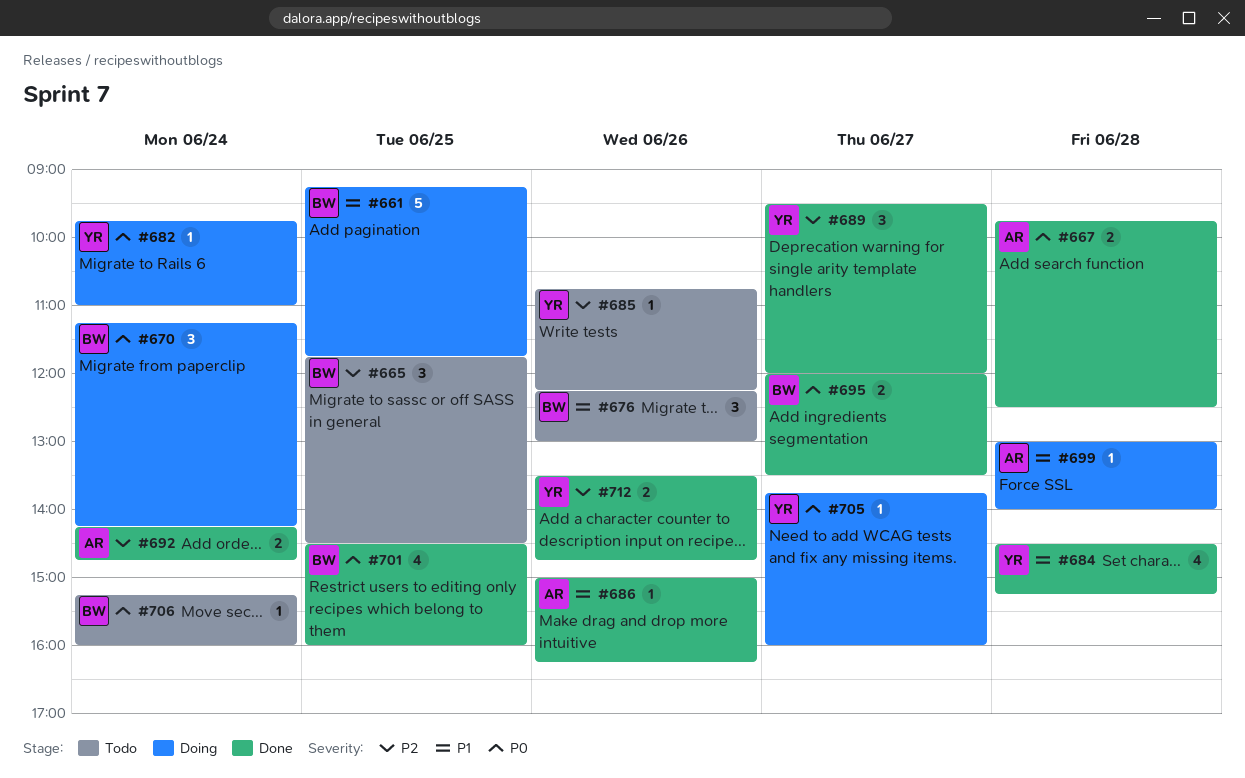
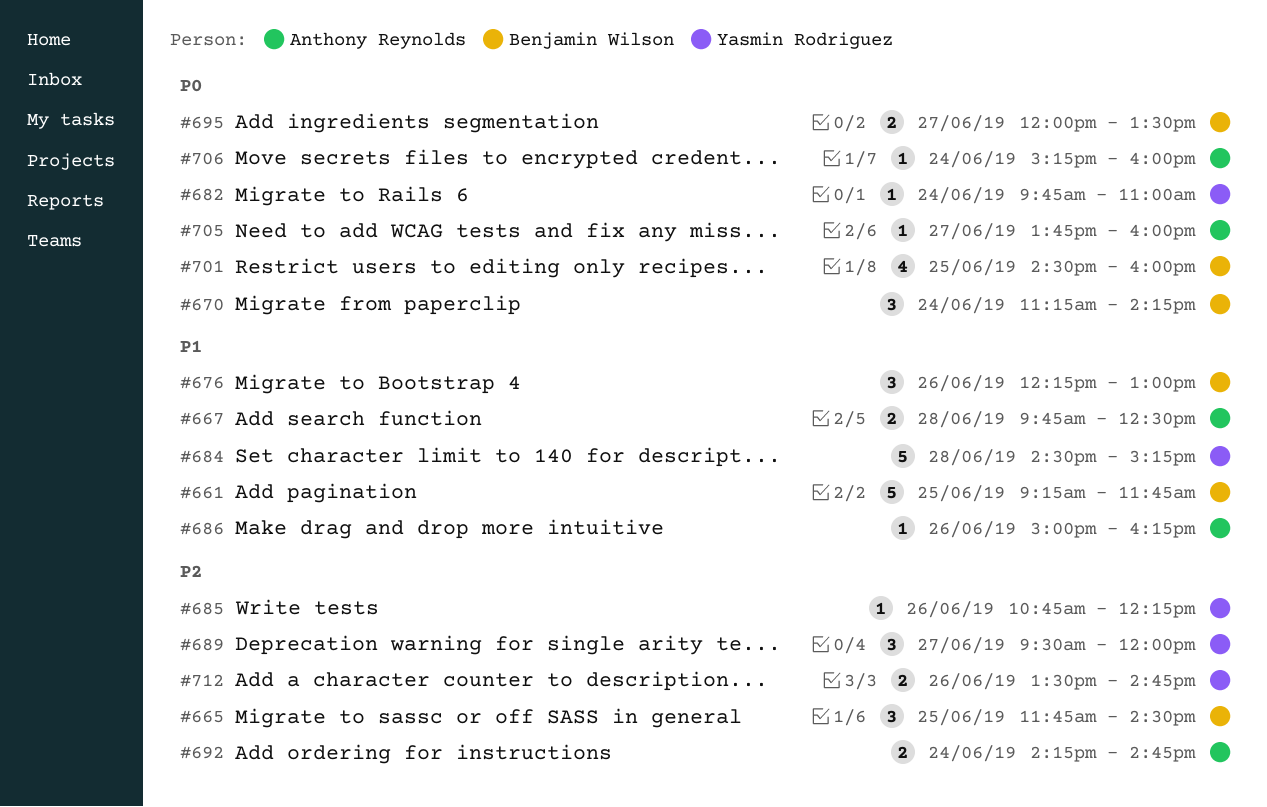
#667, priority: P0 -> P1
#684, estimate: 4 -> 5
#699: present -> none
#705, owner: Yasmin Rodriguez -> Anthony Reynolds
#706, owner: Benjamin Wilson -> Anthony Reynolds

